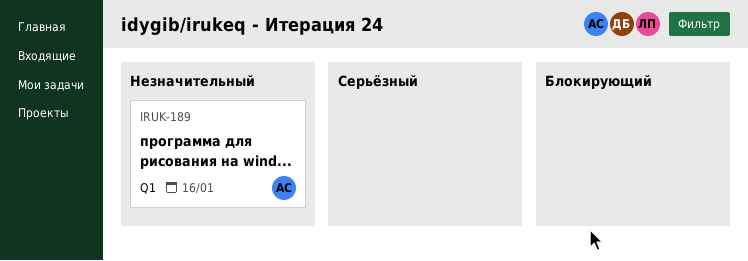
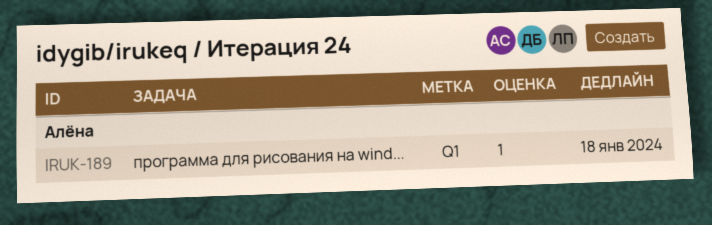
IRUK-189, due: Jan 16 -> Jan 18

